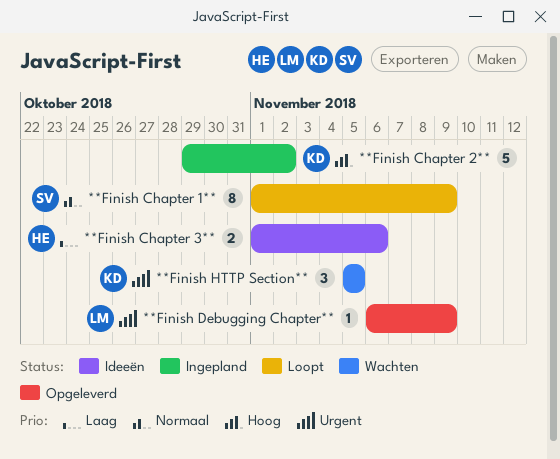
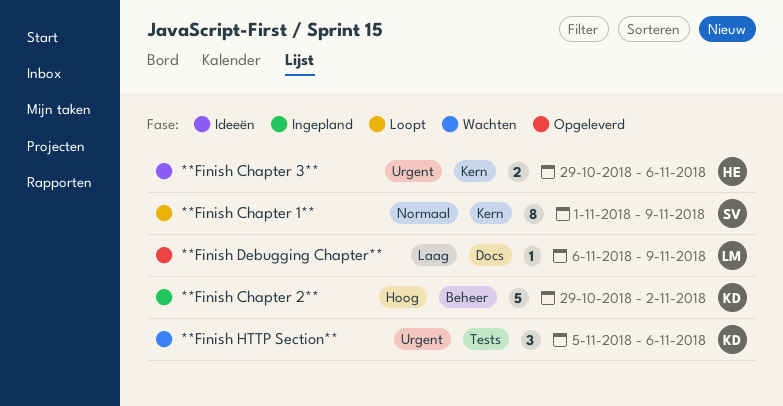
**Finish Chapter 3**, priority: Laag -> Urgent
**Finish Chapter 3**, start: Nov 1 -> Oct 29
**Finish Debugging Chapter**, priority: Urgent -> Laag
**Finish HTTP Section**, due: Nov 5 -> Nov 6

